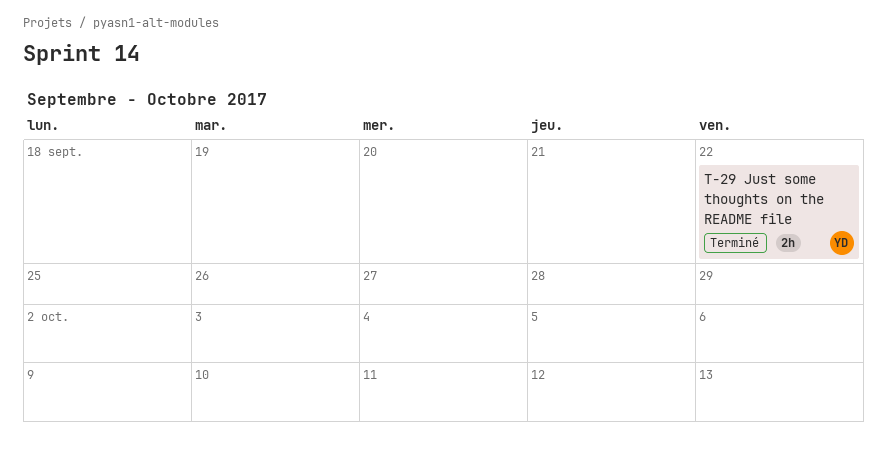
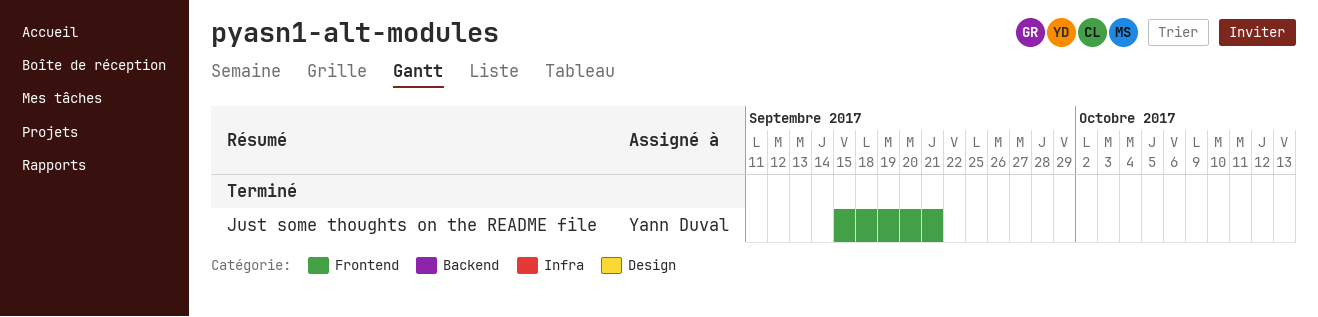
Just some thoughts on the README file, due: Sep 22 -> Sep 21

